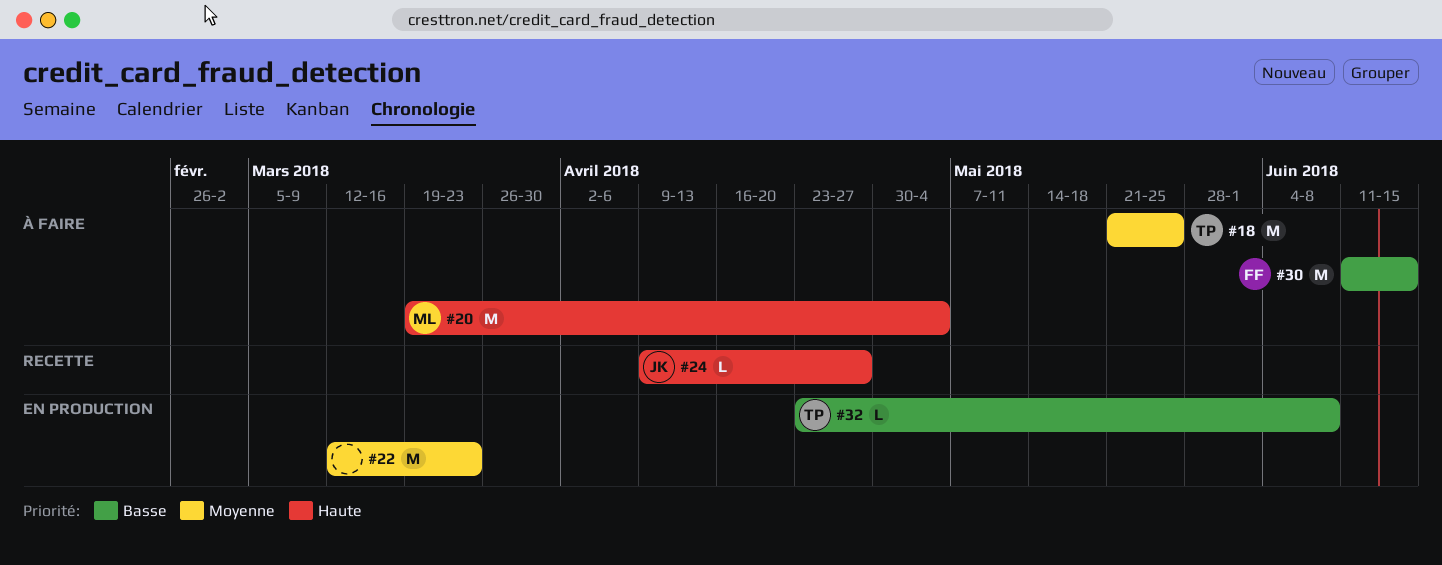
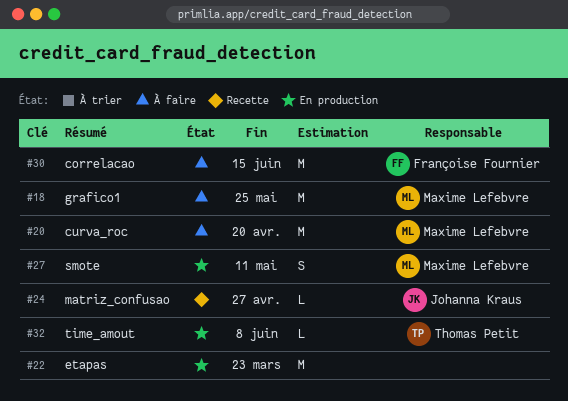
#18, owner: Thomas Petit -> Maxime Lefebvre
#20, due: May 4 -> Apr 20
#27: none -> present

